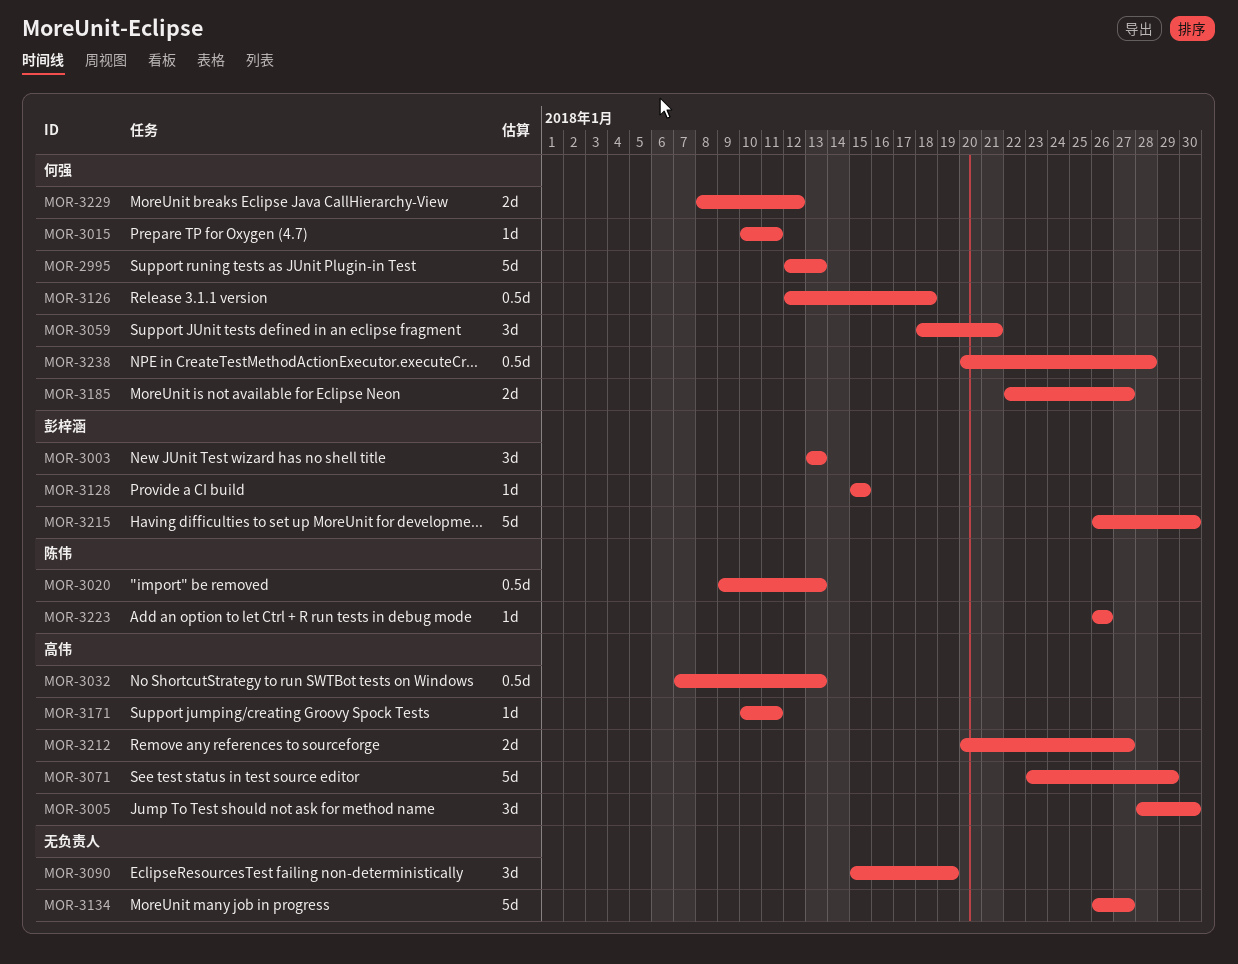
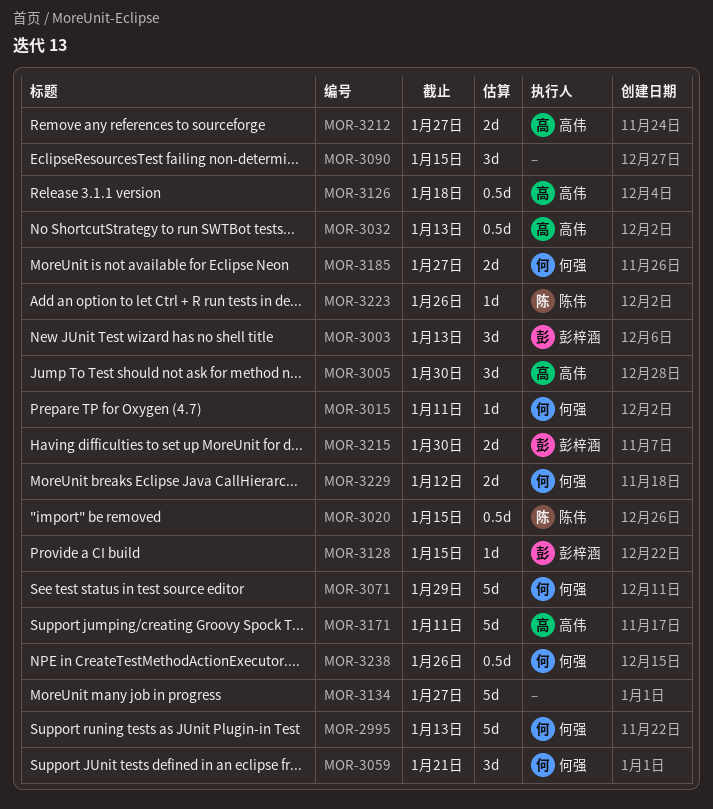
MOR-3020, due: Jan 13 -> Jan 15
MOR-3071, owner: 高伟 -> 何强
MOR-3090, due: Jan 19 -> Jan 15
MOR-3126, owner: 何强 -> 高伟
MOR-3171, estimate: 1d -> 5d
MOR-3215, estimate: 5d -> 2d
MOR-3238, due: Jan 28 -> Jan 26

